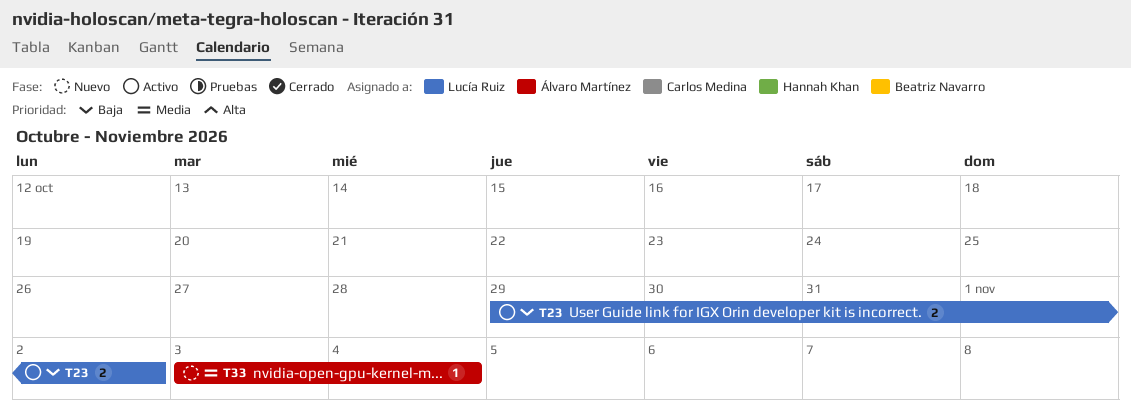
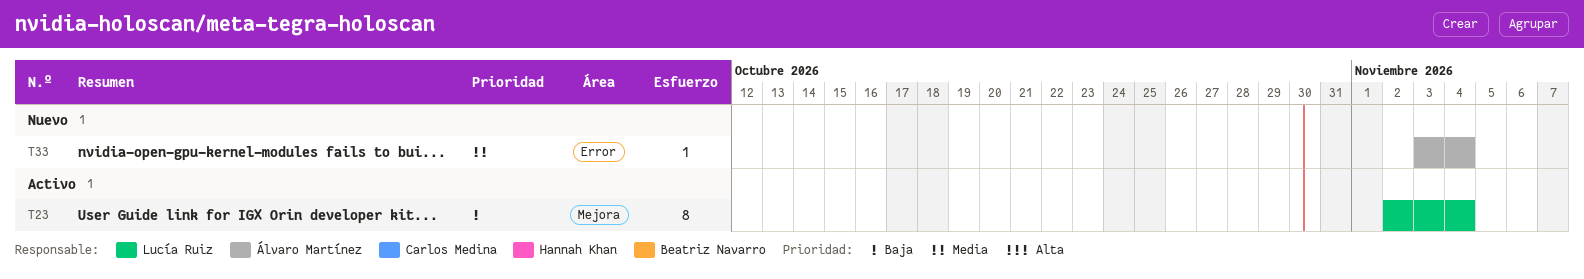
T23, estimate: 2 -> 8
T23, start: Oct 29 -> Nov 2
T23, due: Nov 2 -> Nov 4

